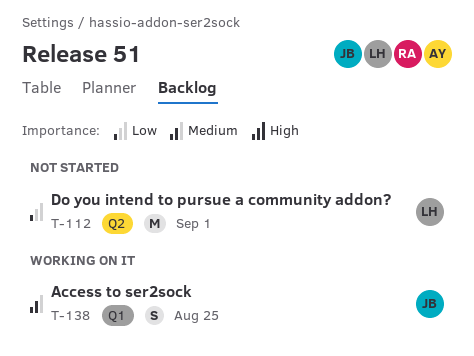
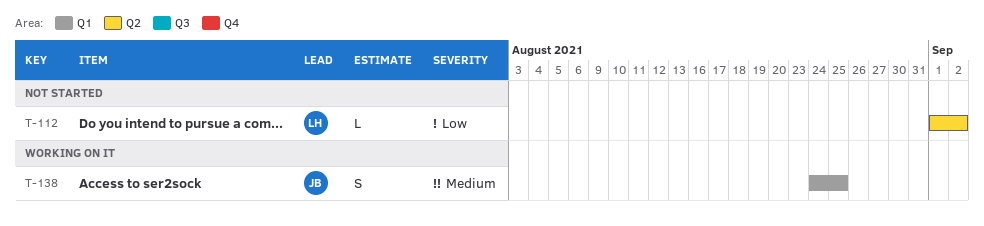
T-112, estimate: M -> L
T-112, due: Sep 1 -> Sep 2

